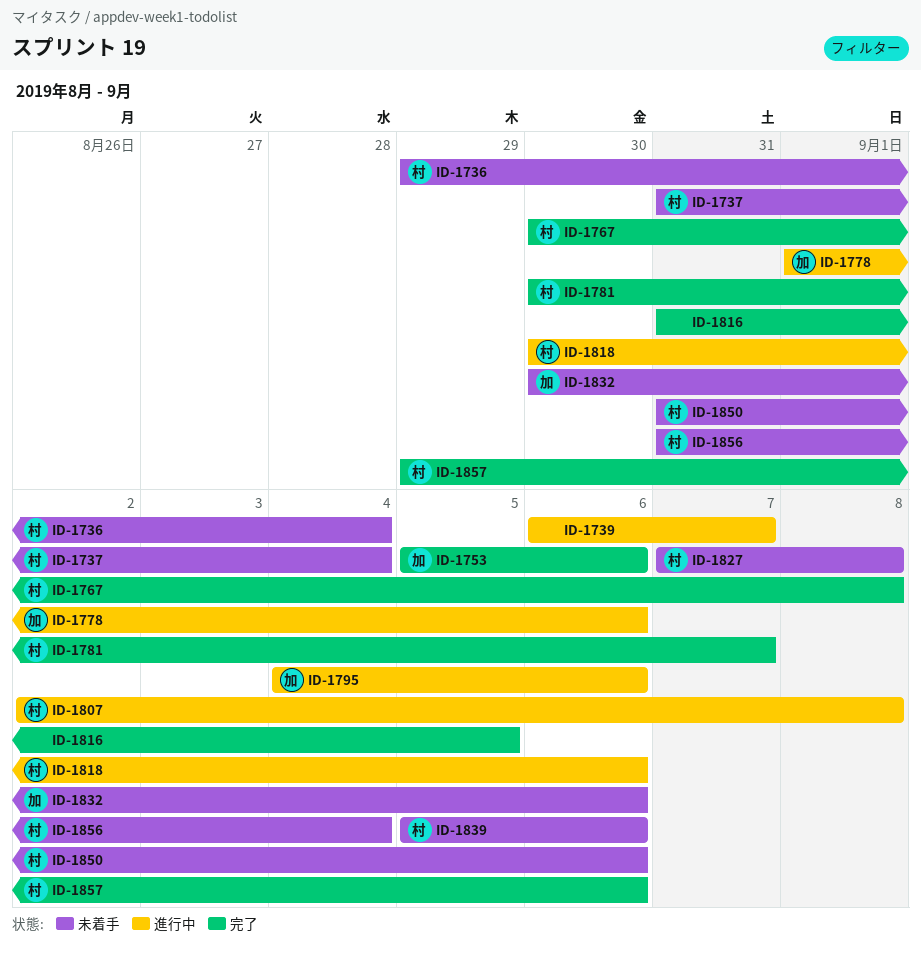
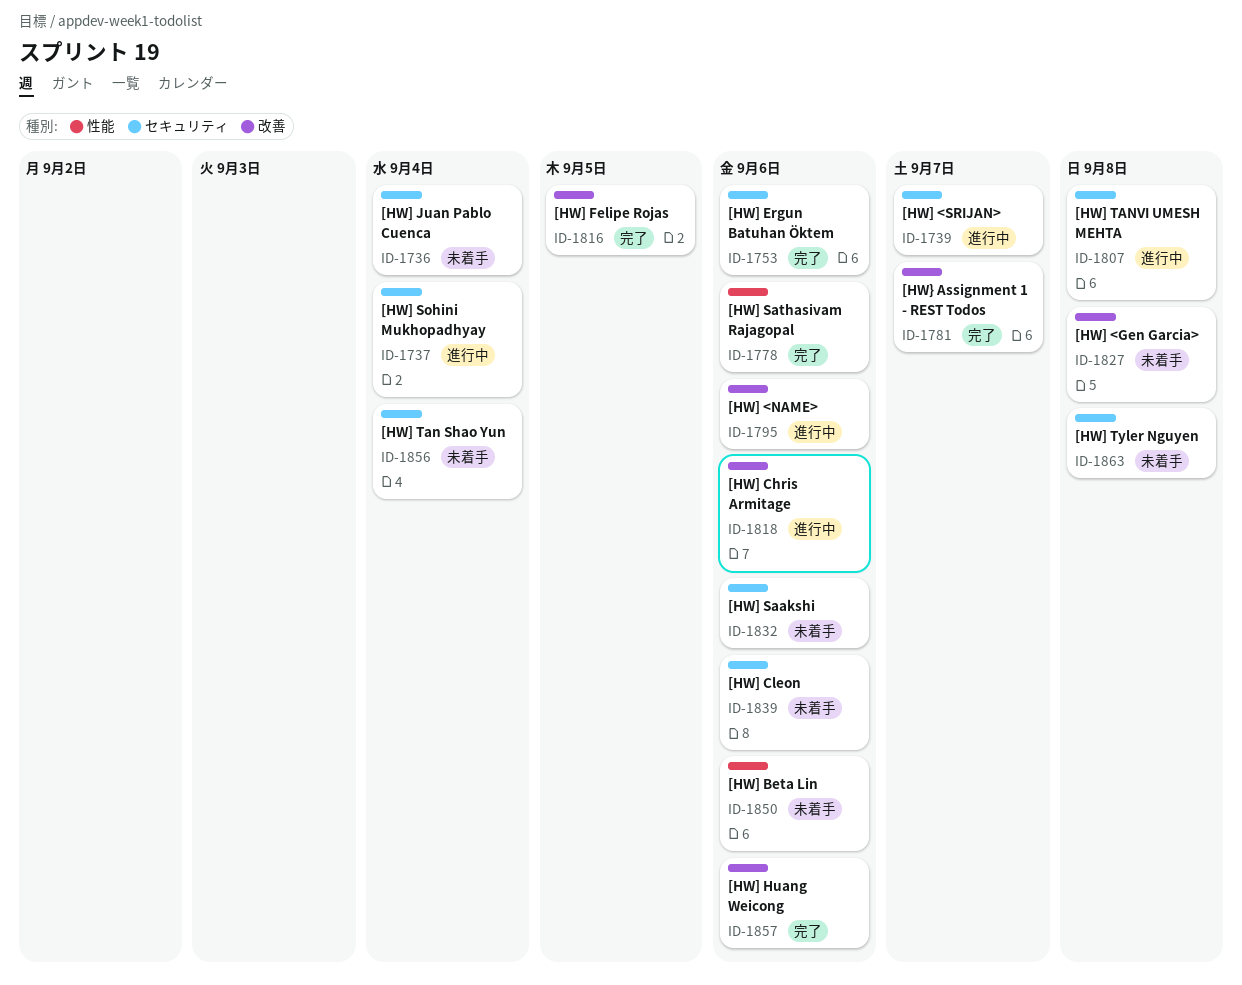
ID-1737, status: 未着手 -> 進行中
ID-1767: present -> none
ID-1778, status: 進行中 -> 完了
ID-1863: none -> present

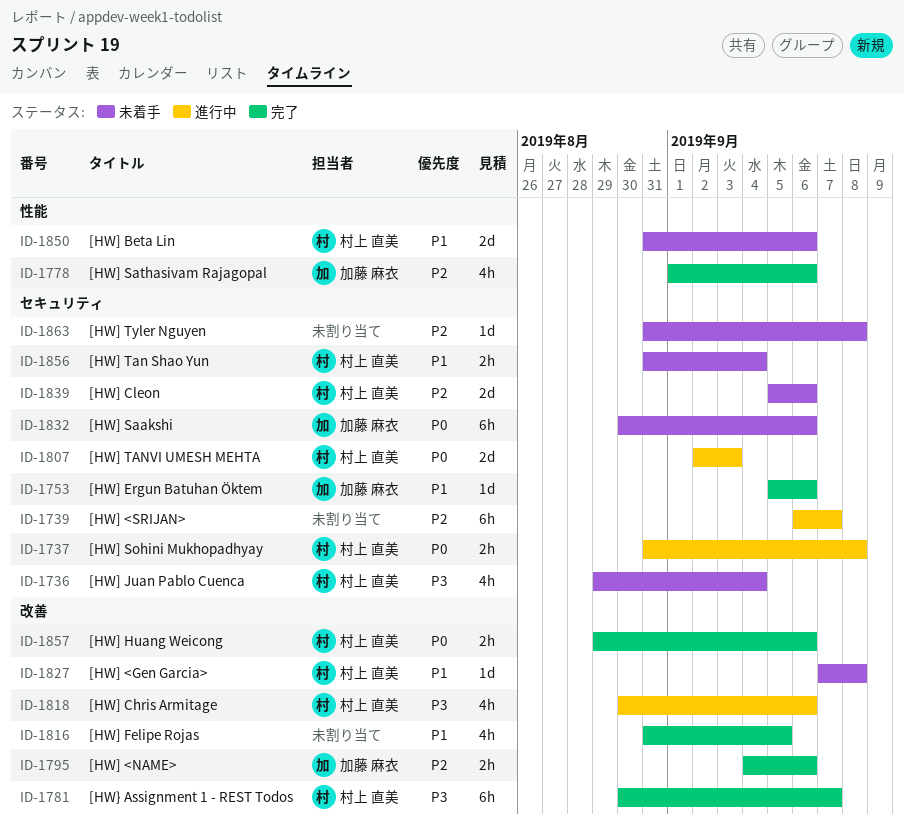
ID-1737, due: Sep 4 -> Sep 8
ID-1795, status: 進行中 -> 完了
ID-1807, due: Sep 8 -> Sep 3

